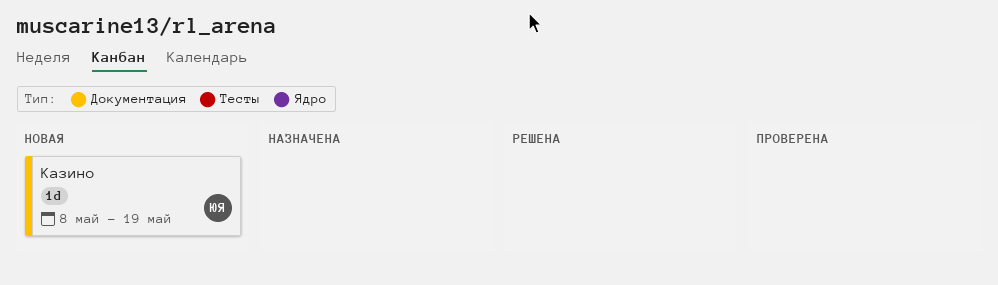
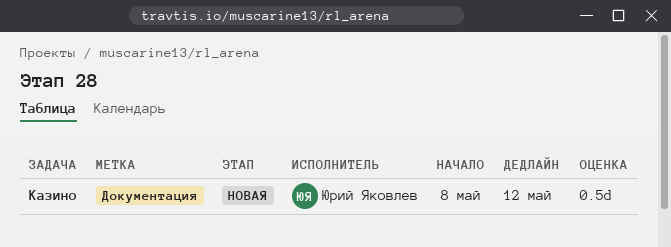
Казино, estimate: 1d -> 0.5d
Казино, due: May 19 -> May 12

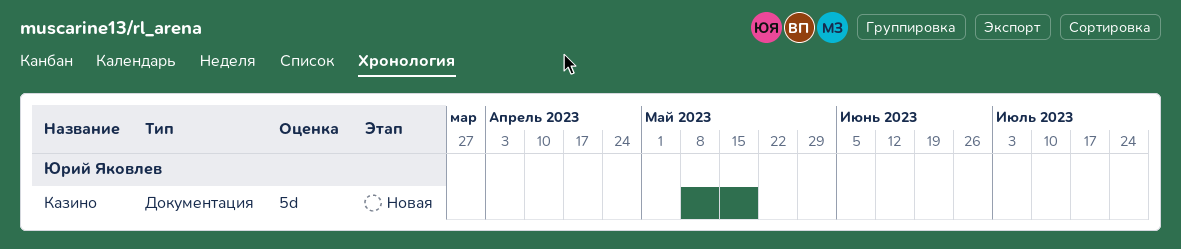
Казино, estimate: 0.5d -> 5d
Казино, due: May 12 -> May 19

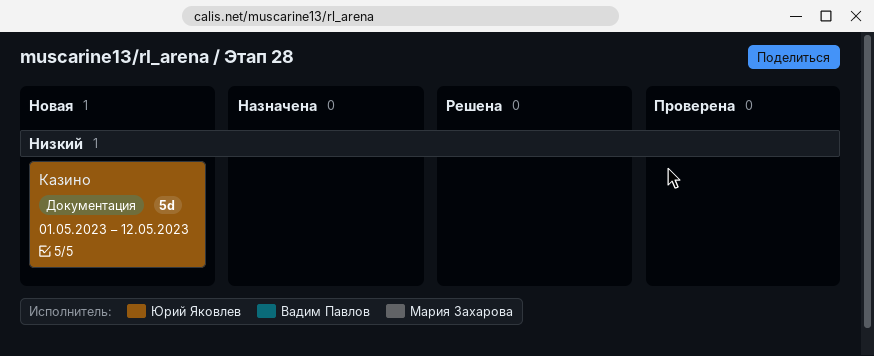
Казино, start: May 8 -> May 1
Казино, due: May 19 -> May 12

